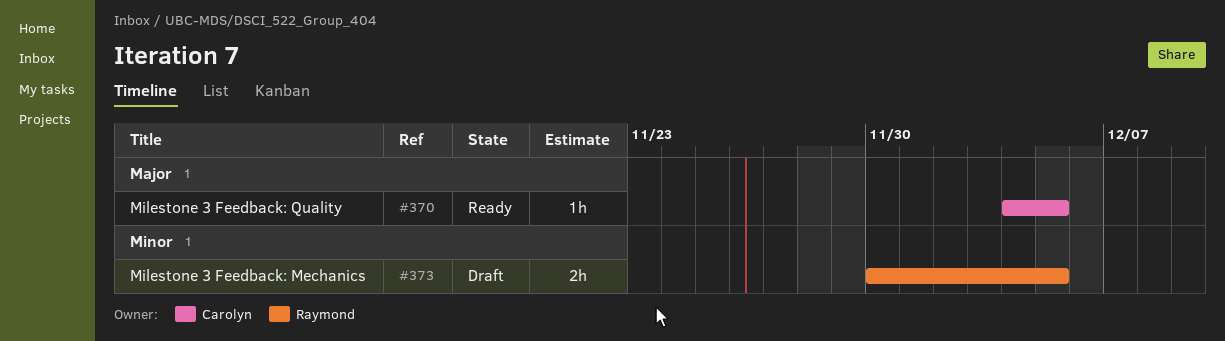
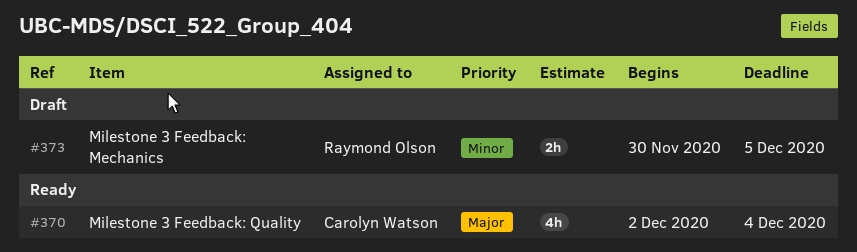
#370, estimate: 1h -> 4h
#370, start: Dec 4 -> Dec 2
#370, due: Dec 5 -> Dec 4

